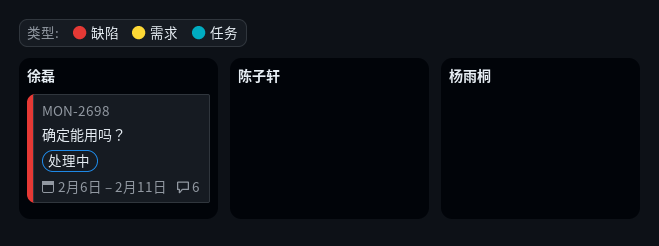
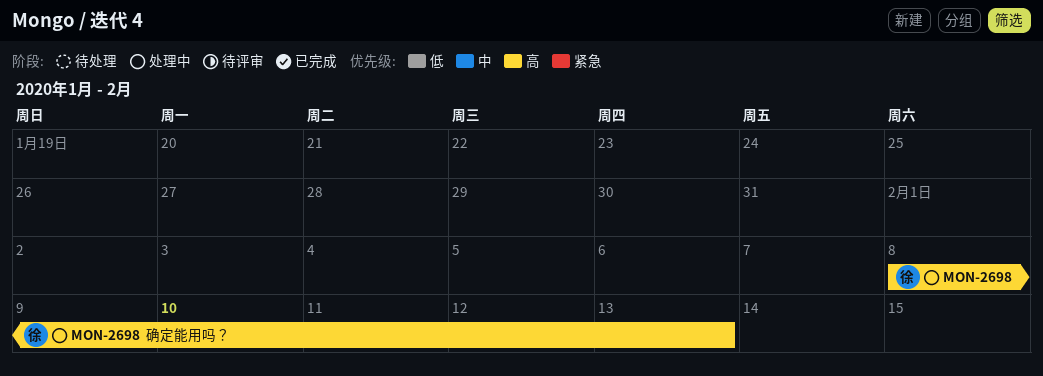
MON-2698, start: Feb 6 -> Feb 8
MON-2698, due: Feb 11 -> Feb 13

